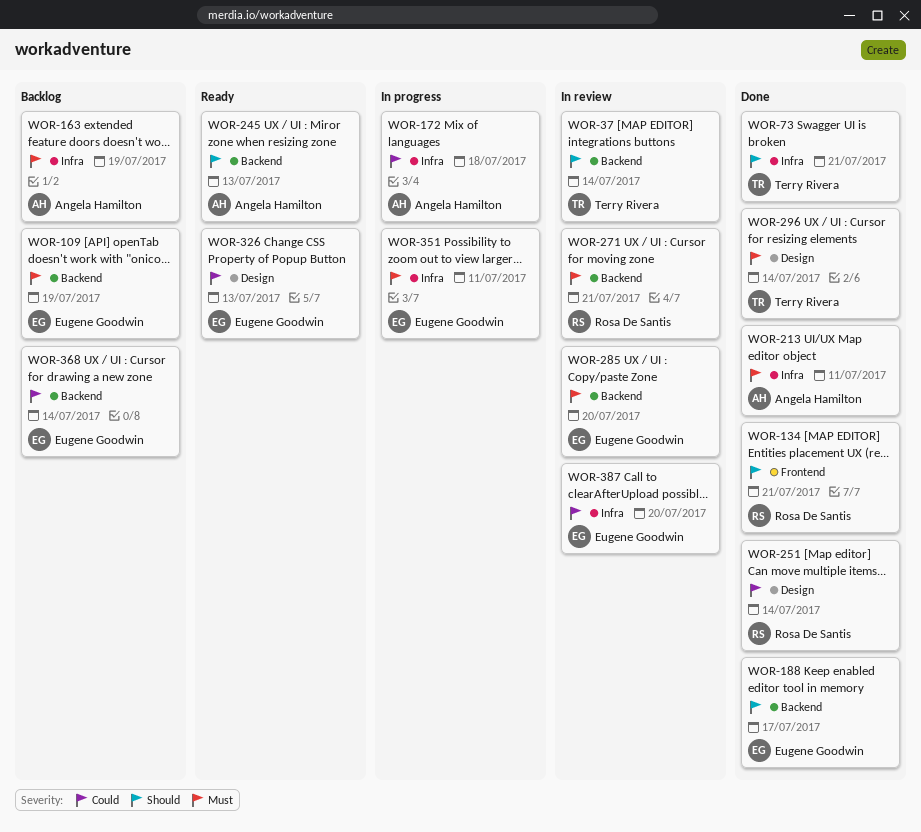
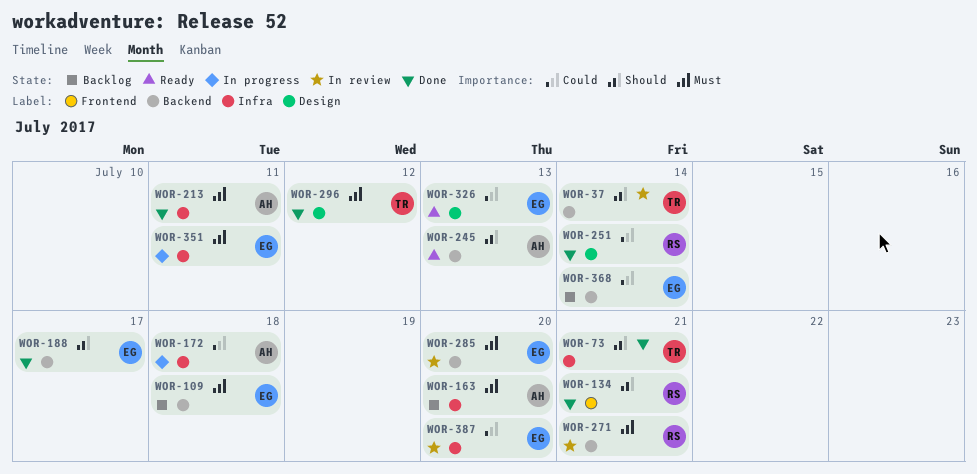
WOR-109, due: Jul 19 -> Jul 18
WOR-163, due: Jul 19 -> Jul 20
WOR-296, due: Jul 14 -> Jul 12

